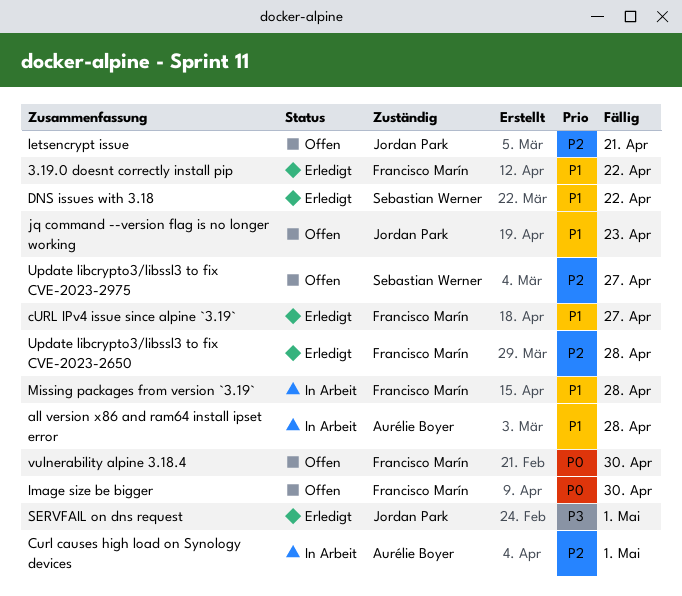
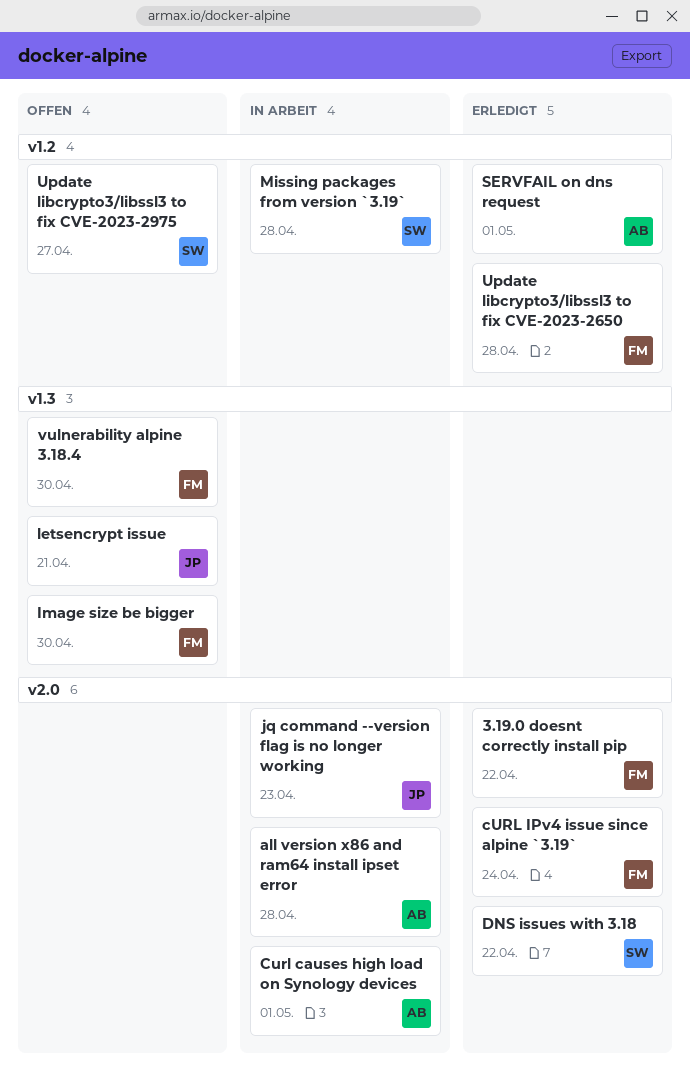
cURL IPv4 issue since alpine `3.19`, due: Apr 27 -> Apr 24
jq command --version flag is no longer working, status: Offen -> In Arbeit
Missing packages from version `3.19`, owner: Francisco Marín -> Sebastian Werner
SERVFAIL on dns request, owner: Jordan Park -> Aurélie Boyer

